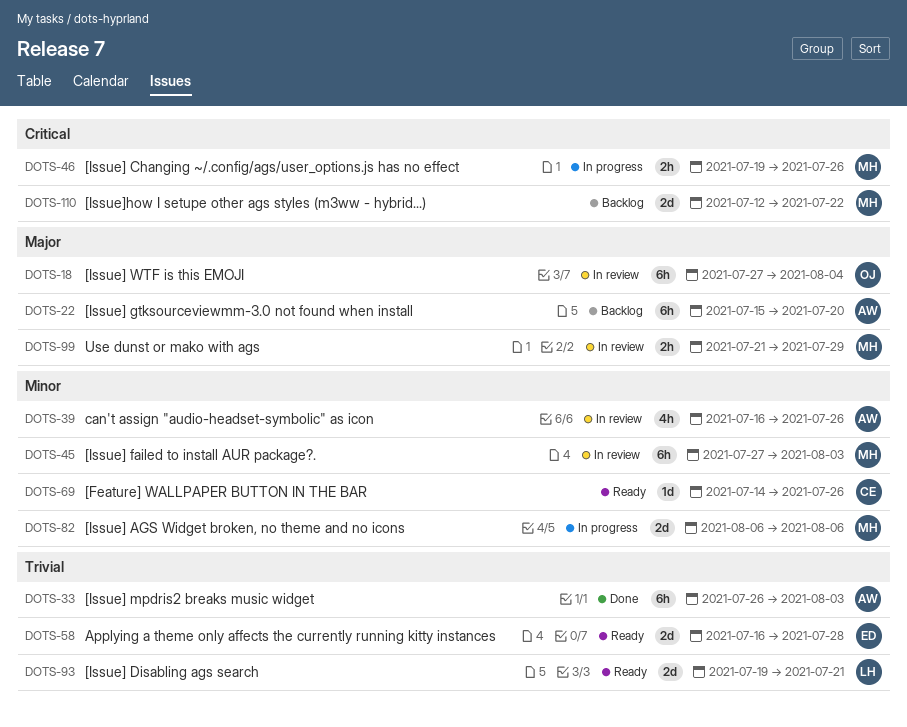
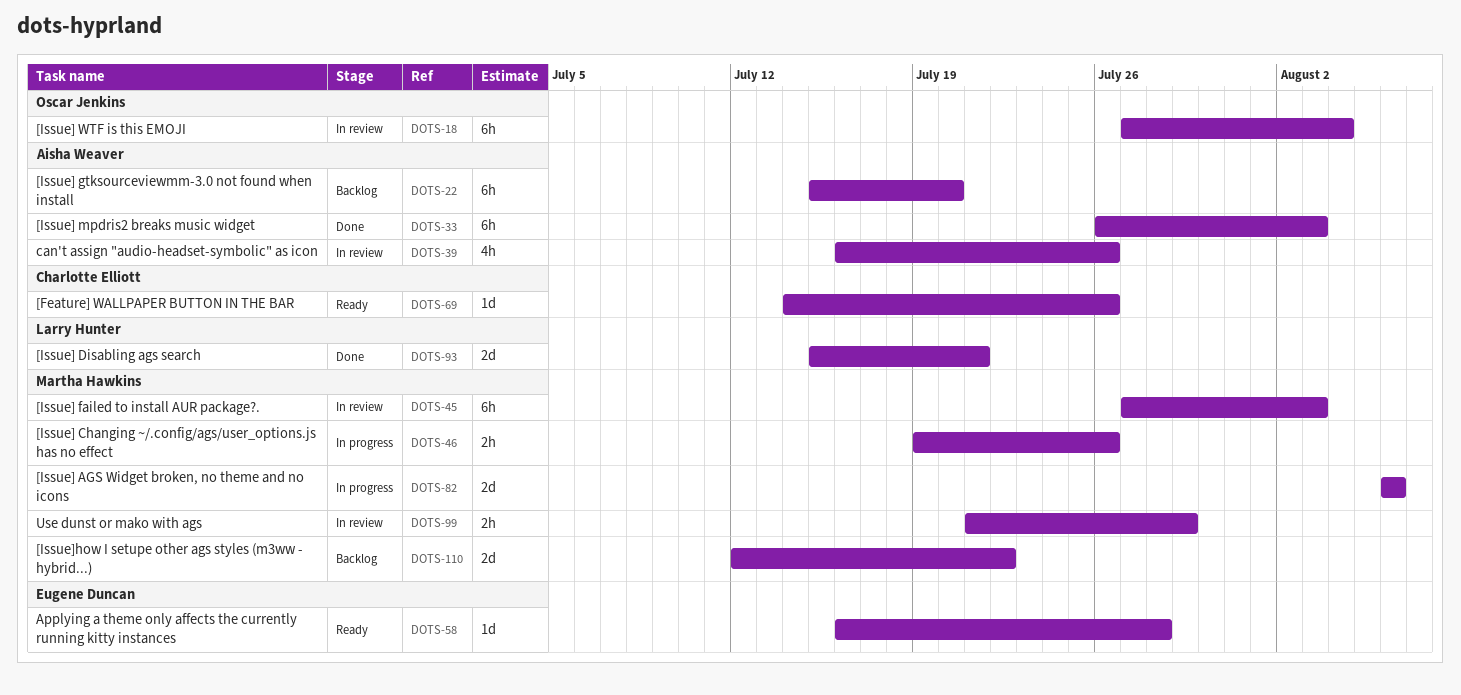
DOTS-58, estimate: 2d -> 1d
DOTS-93, status: Ready -> Done
DOTS-93, start: Jul 19 -> Jul 15

